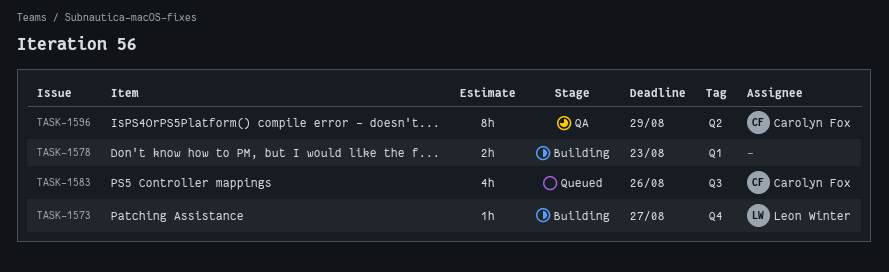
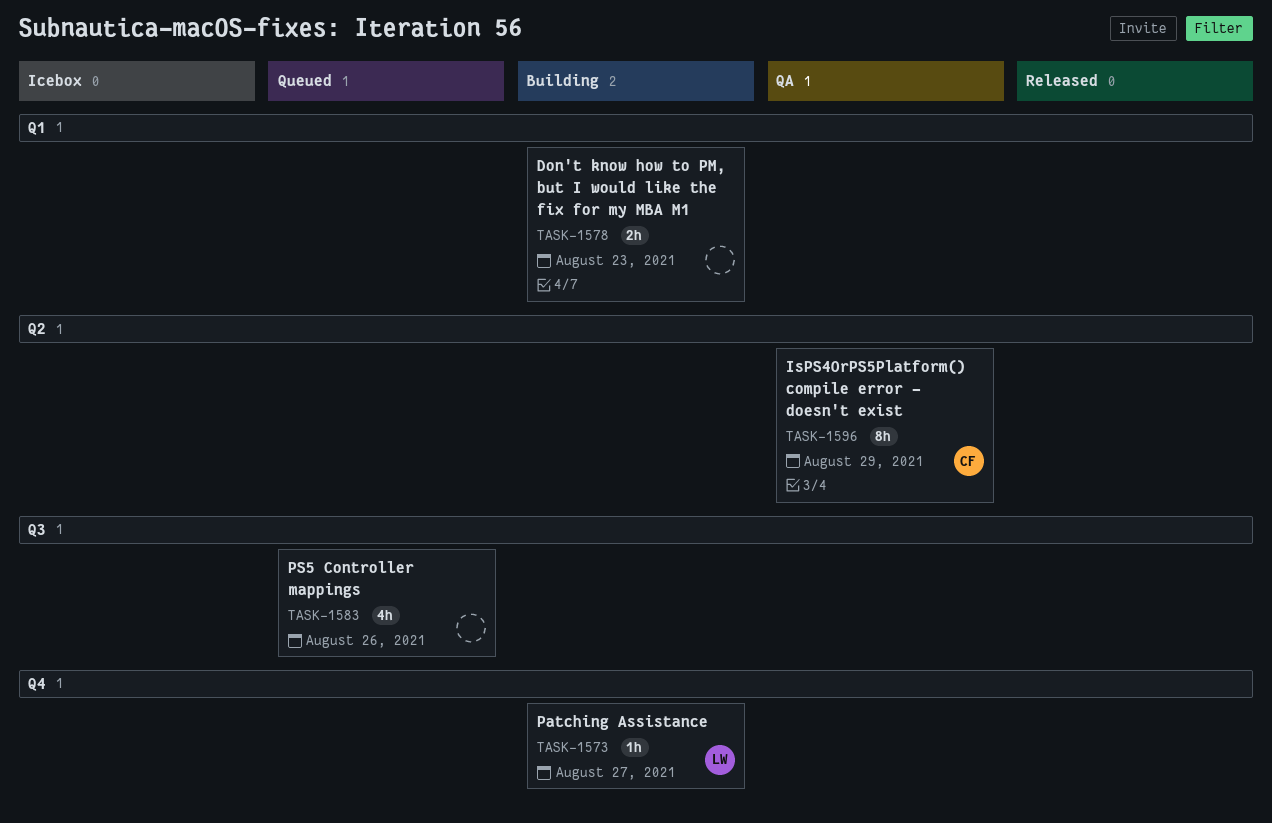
TASK-1583, owner: Carolyn Fox -> none

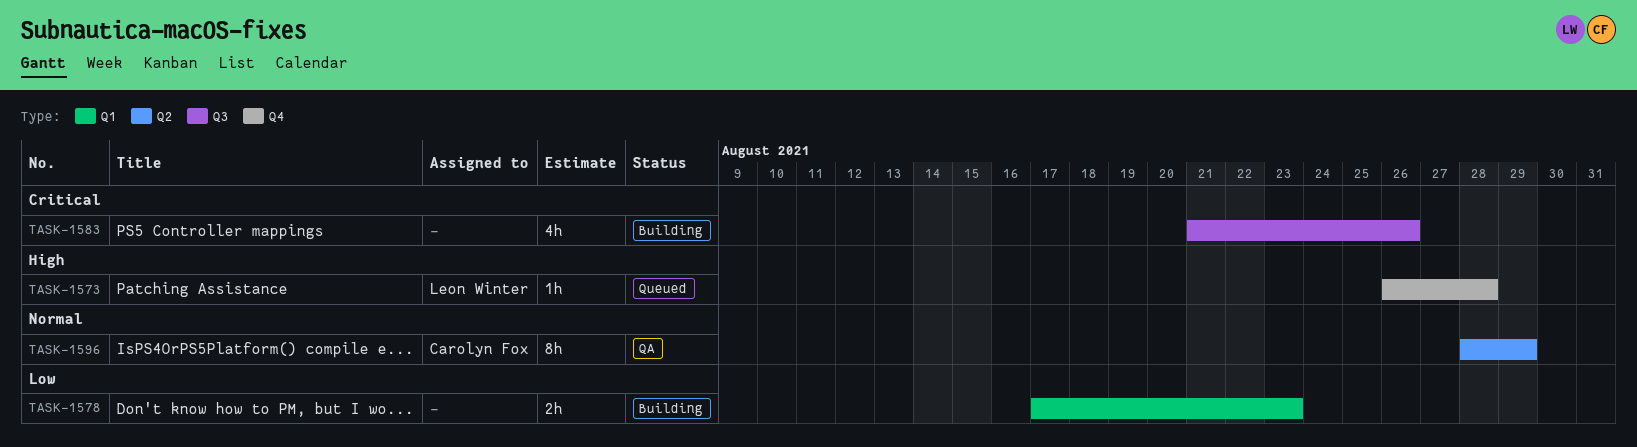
TASK-1573, status: Building -> Queued
TASK-1573, due: Aug 27 -> Aug 28
TASK-1583, status: Queued -> Building

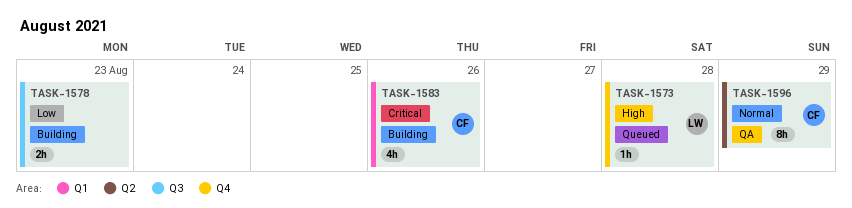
TASK-1578, label: Q1 -> Q3
TASK-1583, owner: none -> Carolyn Fox
TASK-1583, label: Q3 -> Q1

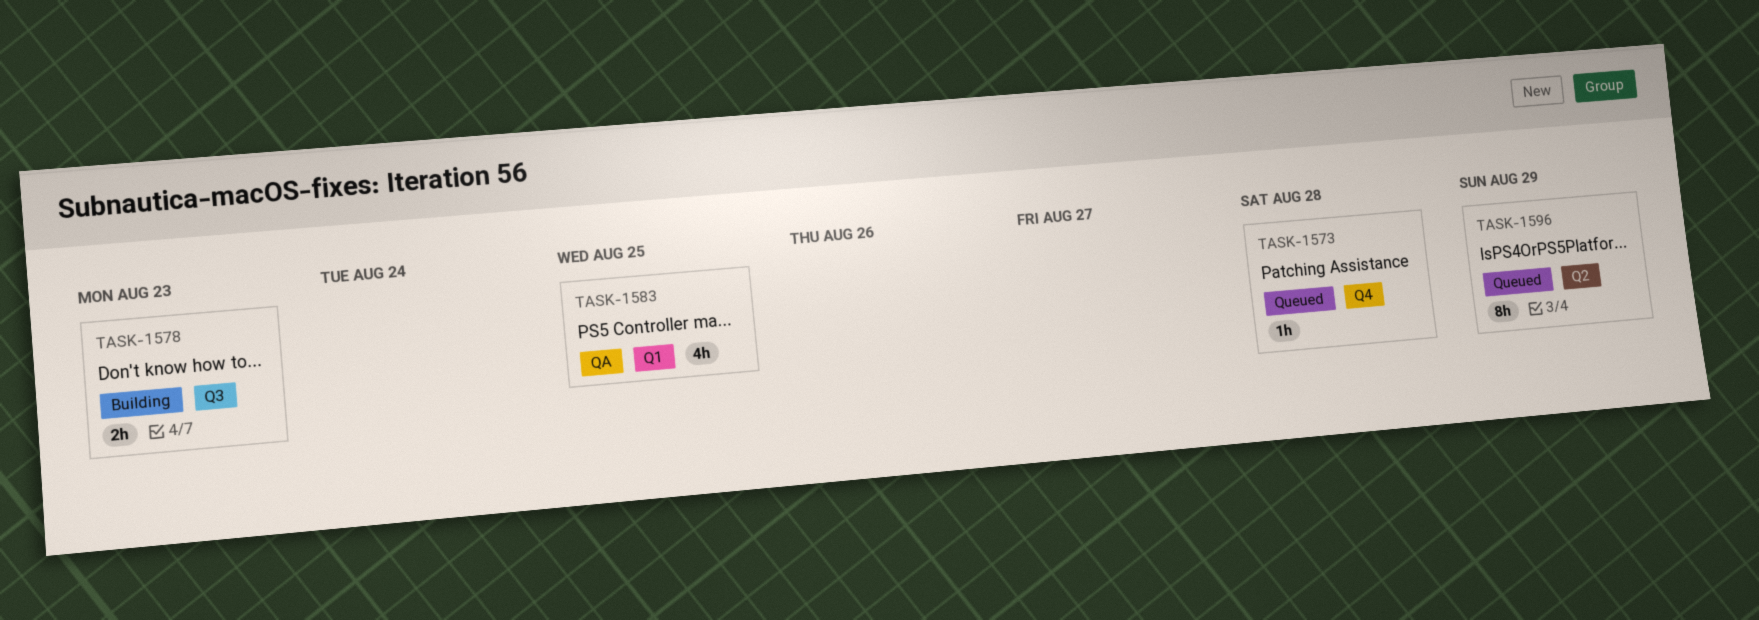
TASK-1583, status: Building -> QA
TASK-1583, due: Aug 26 -> Aug 25
TASK-1596, status: QA -> Queued

